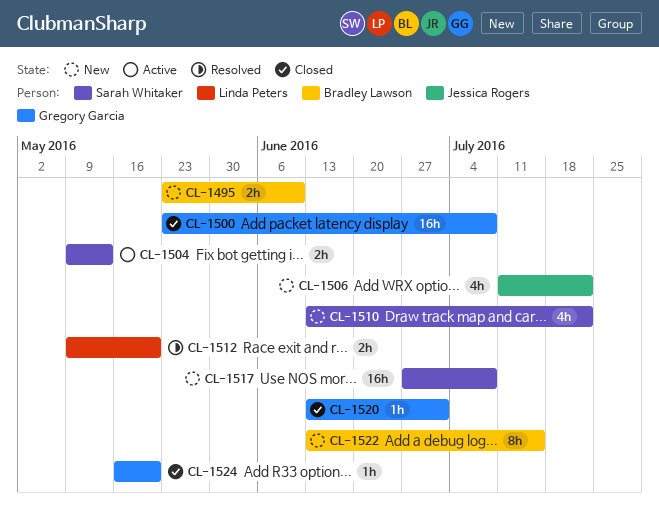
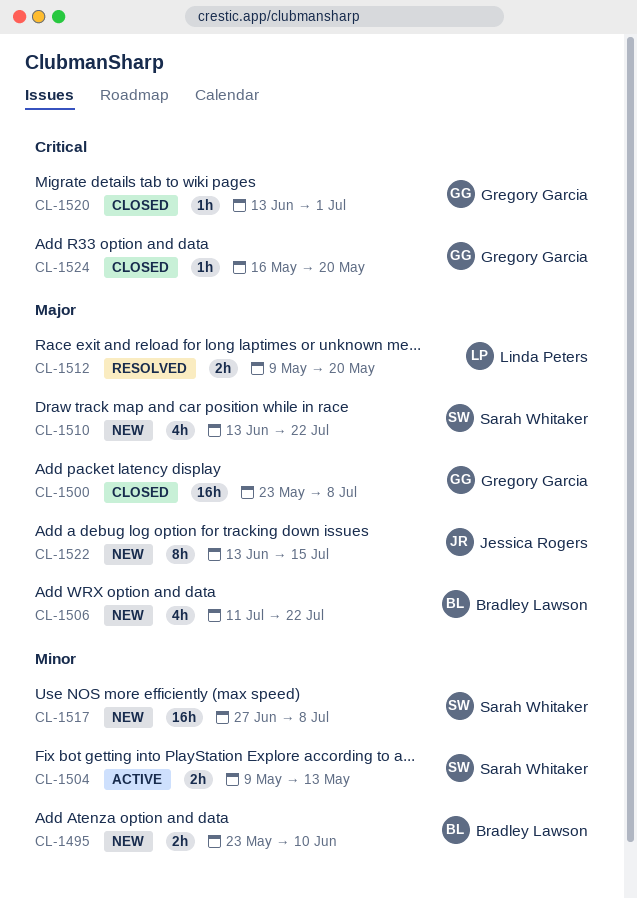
CL-1506, owner: Jessica Rogers -> Bradley Lawson
CL-1522, owner: Bradley Lawson -> Jessica Rogers

